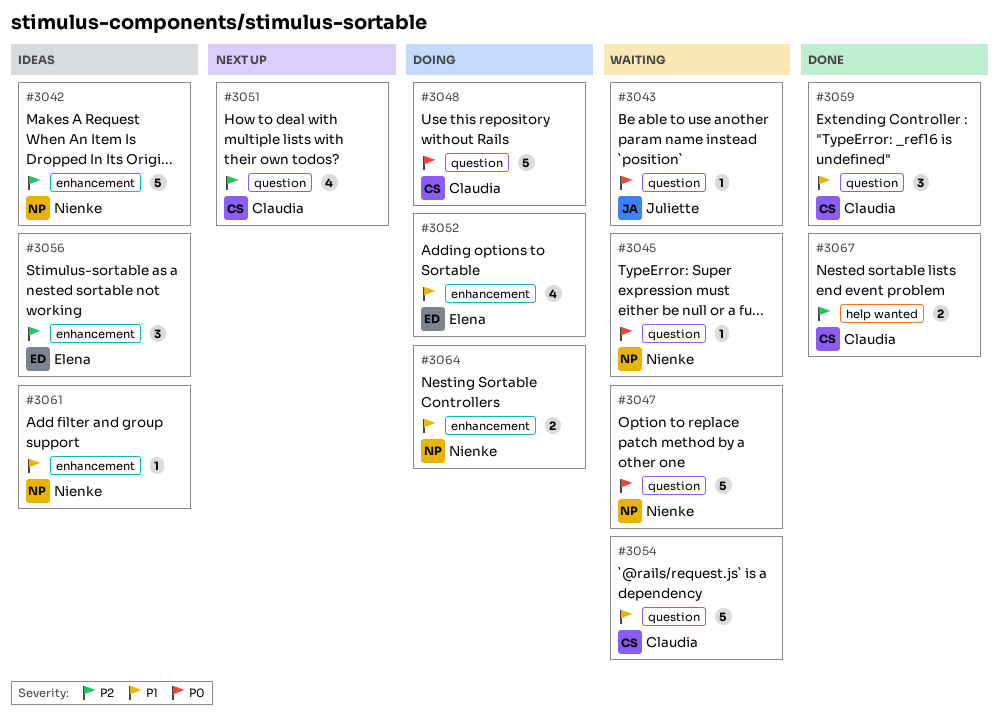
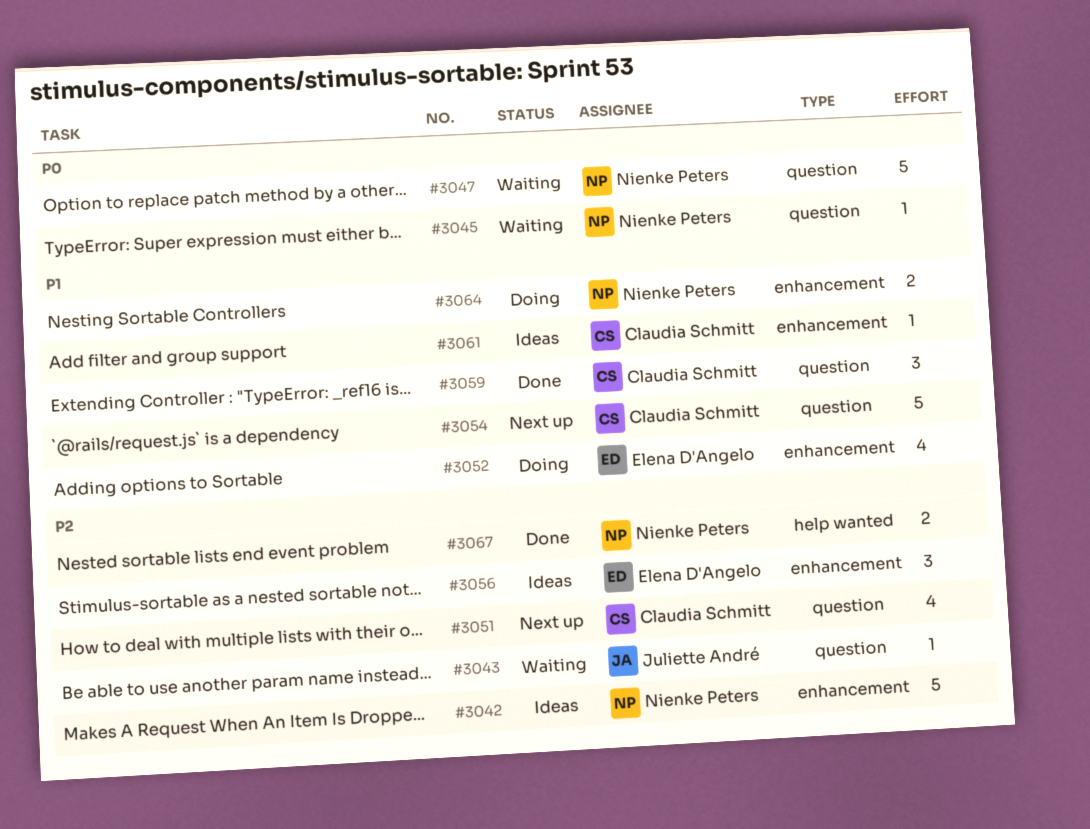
#3043, priority: P0 -> P2
#3048: present -> none
#3054, status: Waiting -> Next up
#3061, owner: Nienke Peters -> Claudia Schmitt
#3067, owner: Claudia Schmitt -> Nienke Peters

